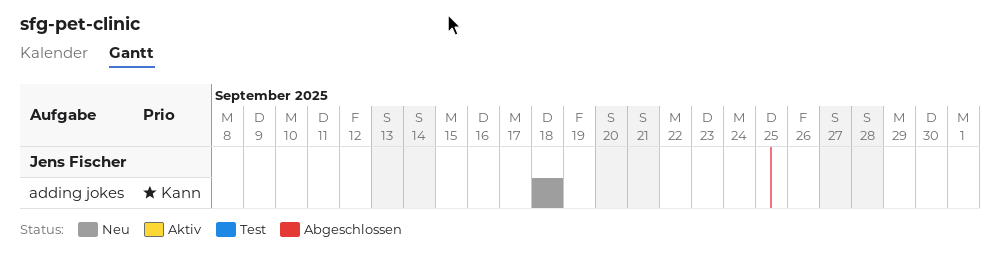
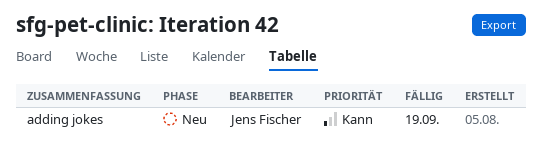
adding jokes, due: Sep 18 -> Sep 19

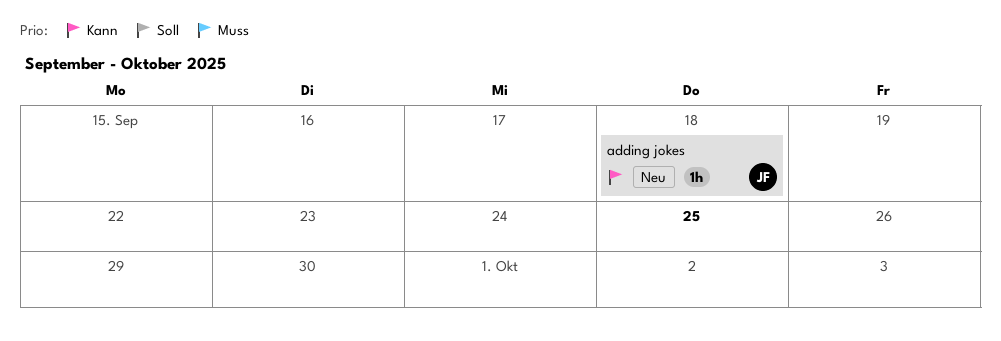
adding jokes, due: Sep 19 -> Sep 18

